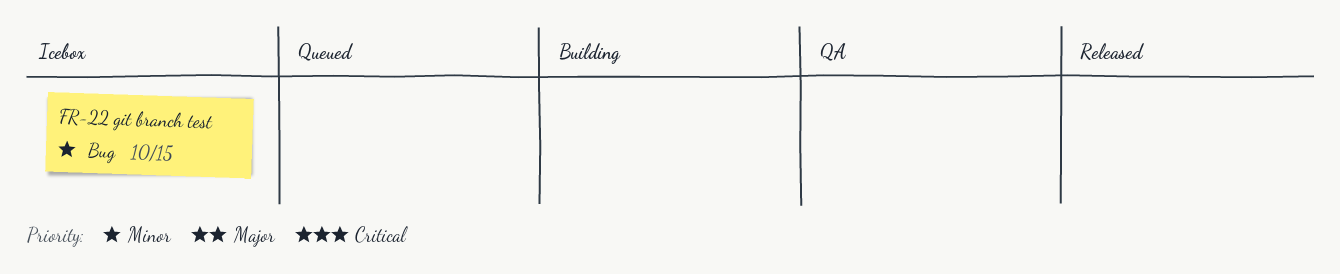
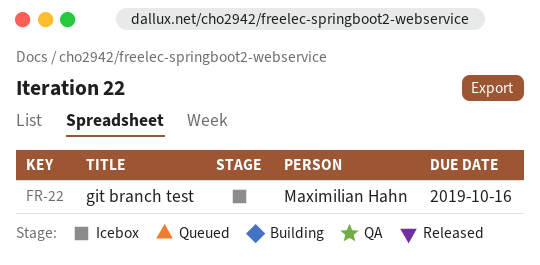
FR-22, due: Oct 15 -> Oct 16

